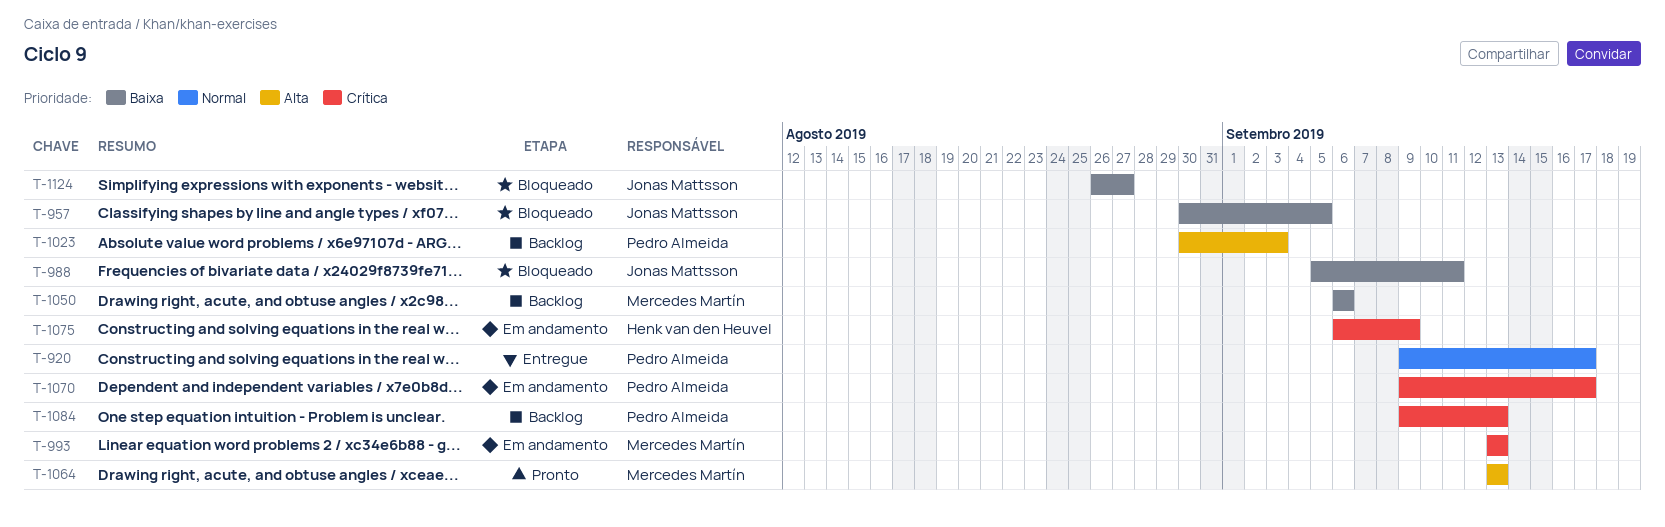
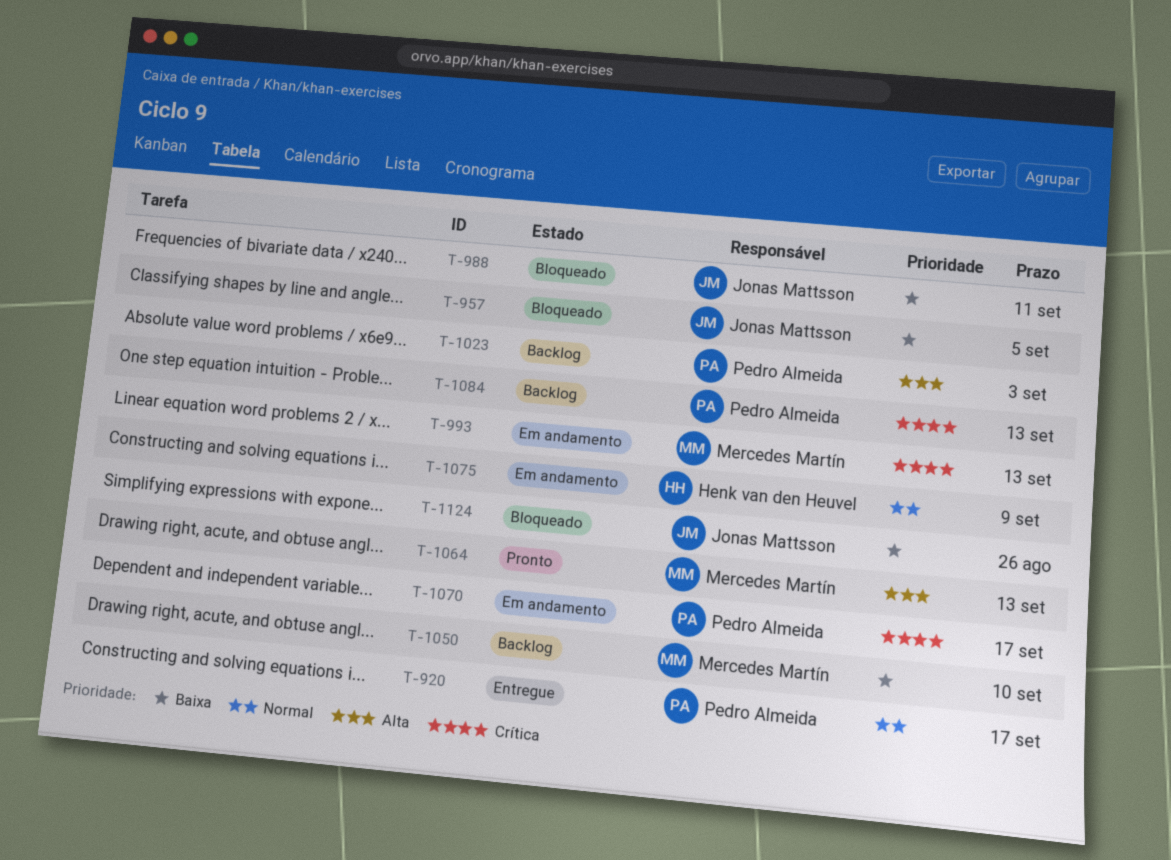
T-1050, due: Sep 6 -> Sep 10
T-1075, priority: Crítica -> Normal
T-1124, due: Aug 27 -> Aug 26

